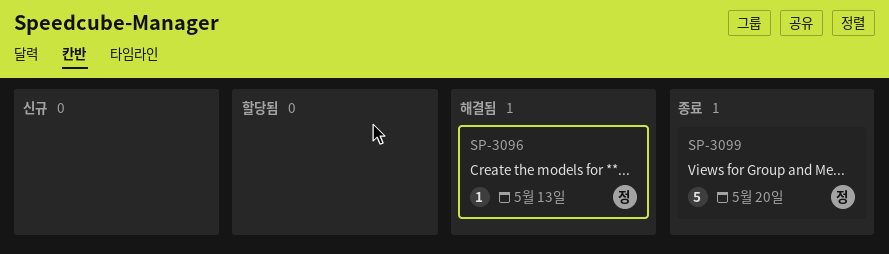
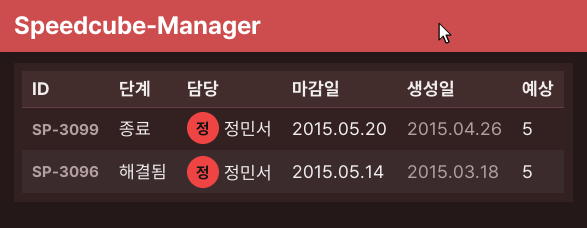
SP-3096, estimate: 1 -> 5
SP-3096, due: May 13 -> May 14

